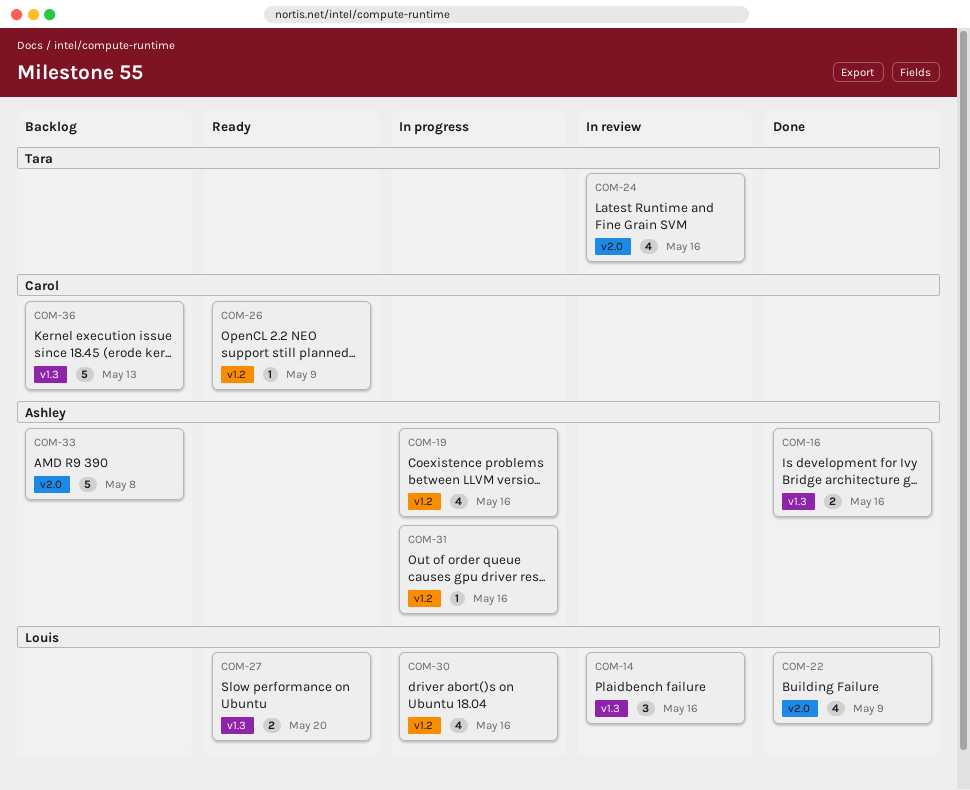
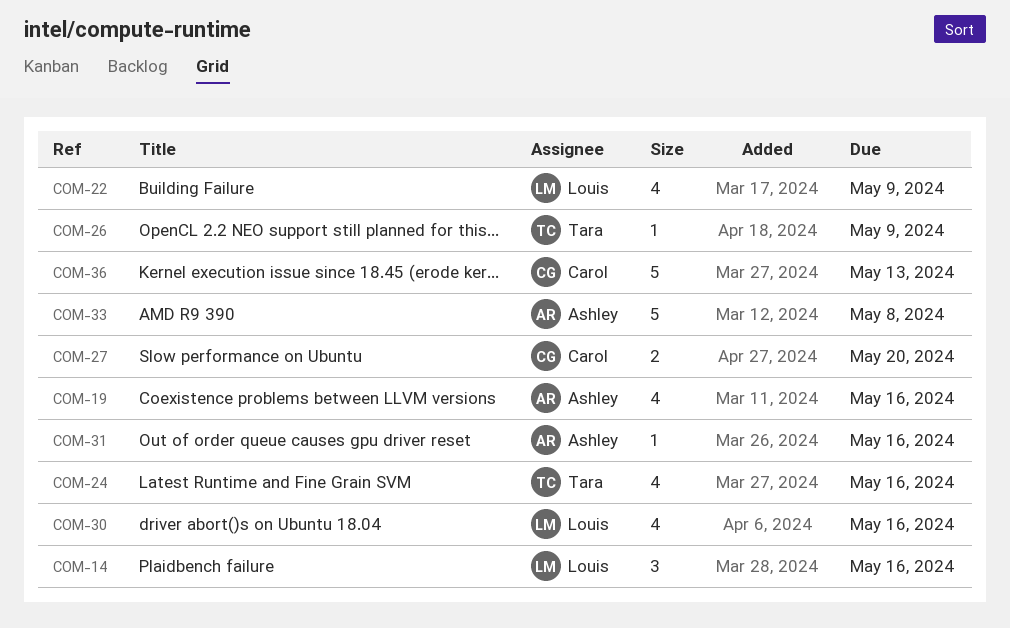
COM-16: present -> none
COM-26, owner: Carol -> Tara
COM-27, owner: Louis -> Carol

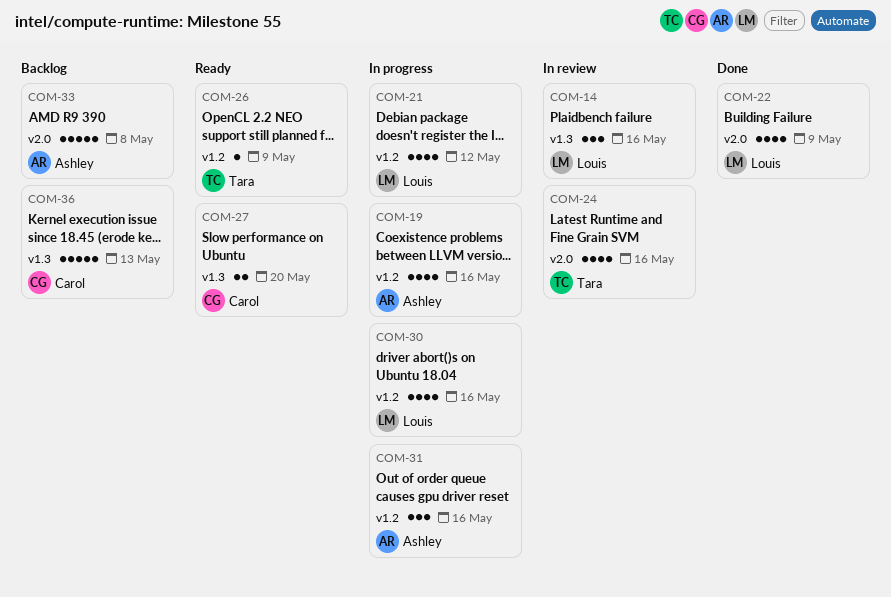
COM-21: none -> present
COM-31, estimate: 1 -> 3

